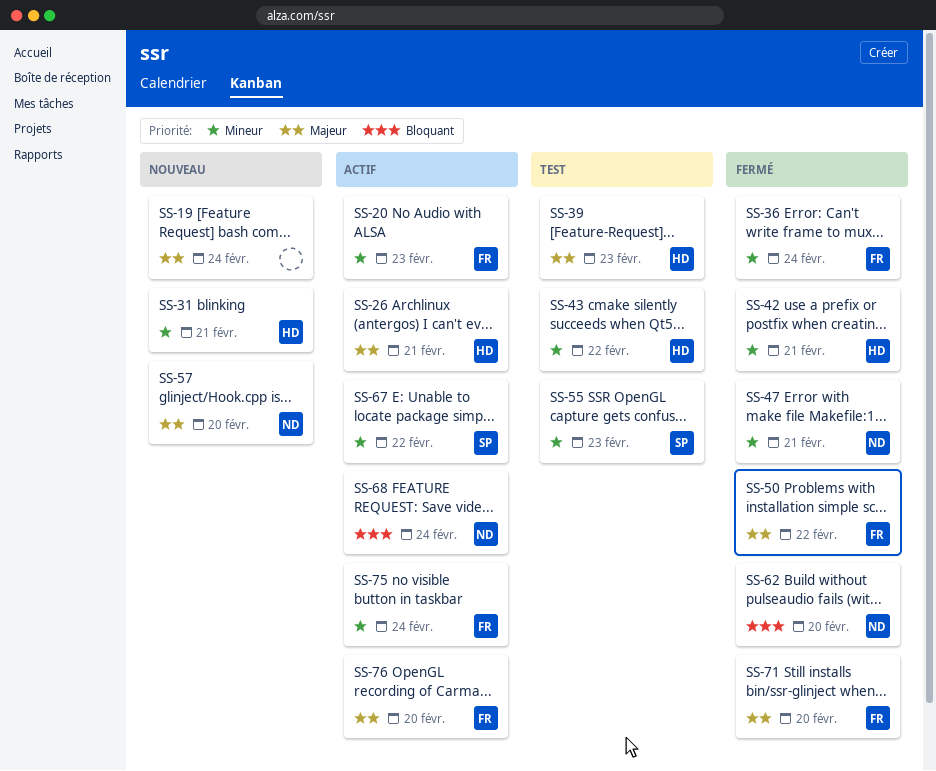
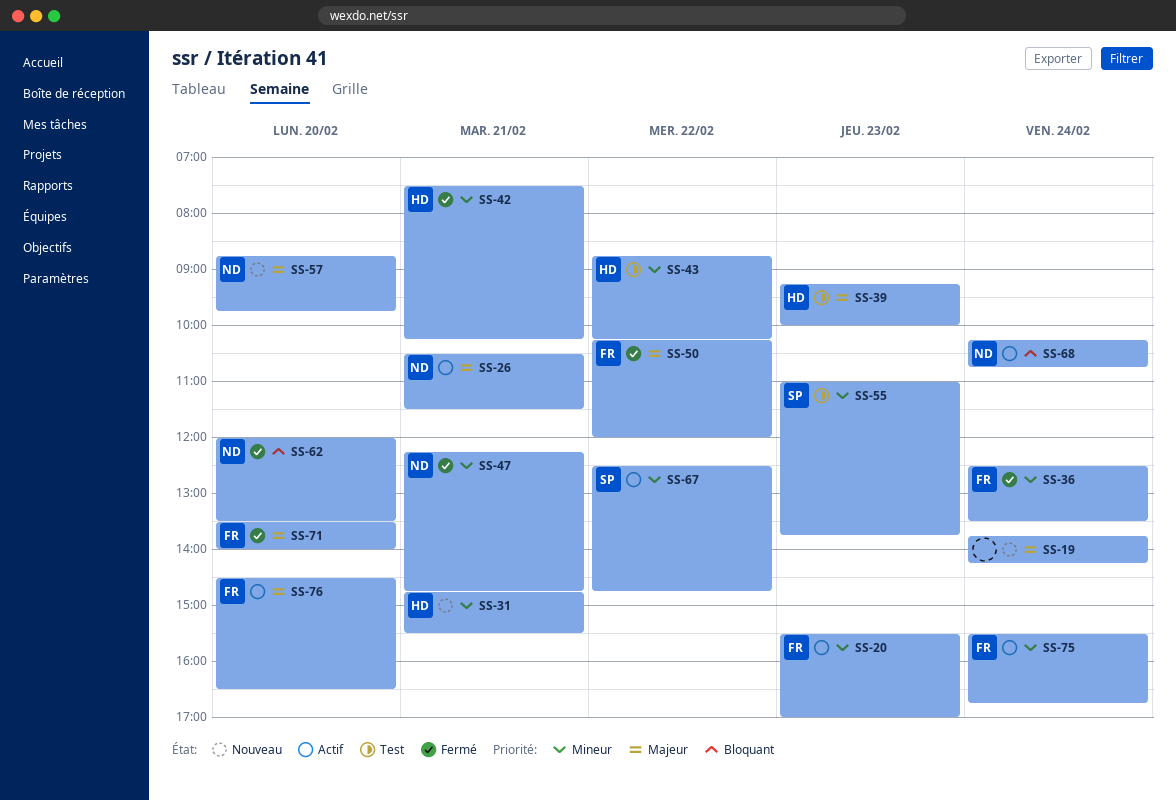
SS-26, owner: HD -> ND

